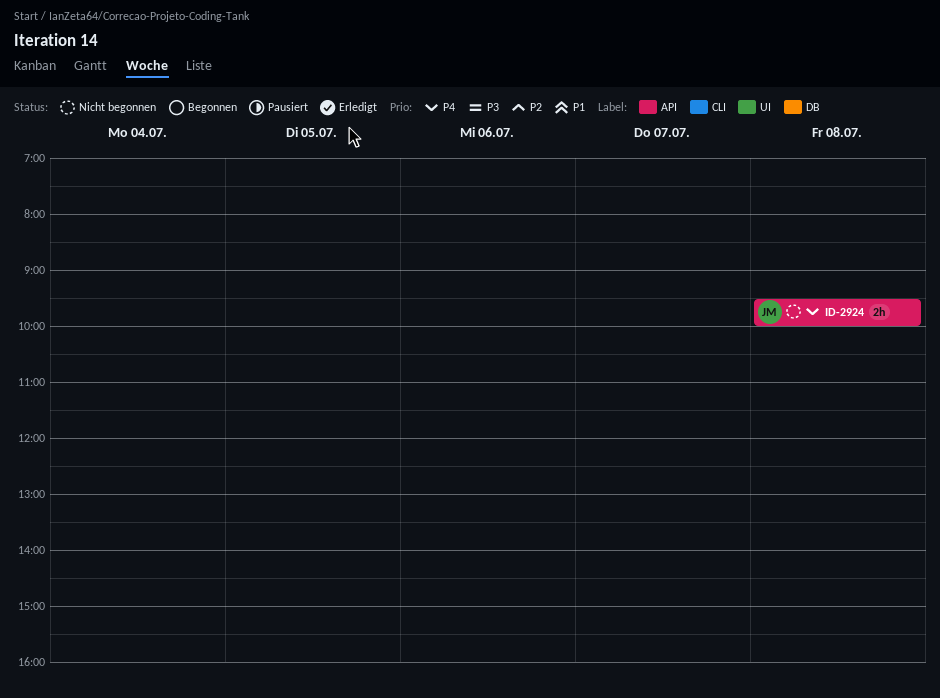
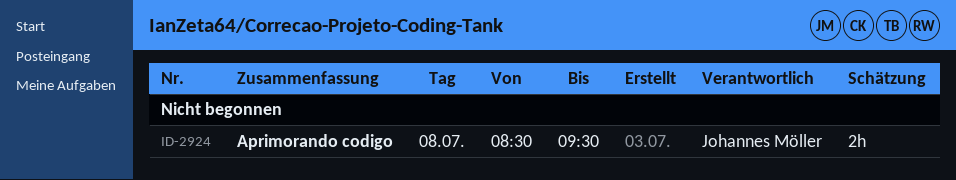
ID-2924, begins: 09:30 -> 08:30
ID-2924, ends: 10:00 -> 09:30

